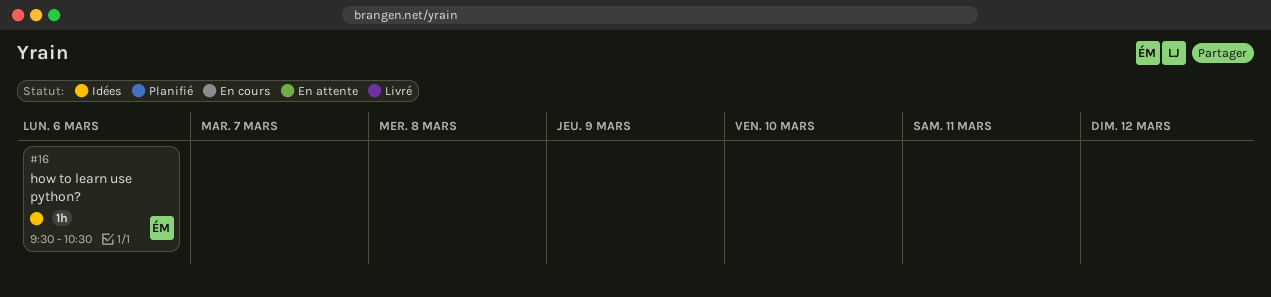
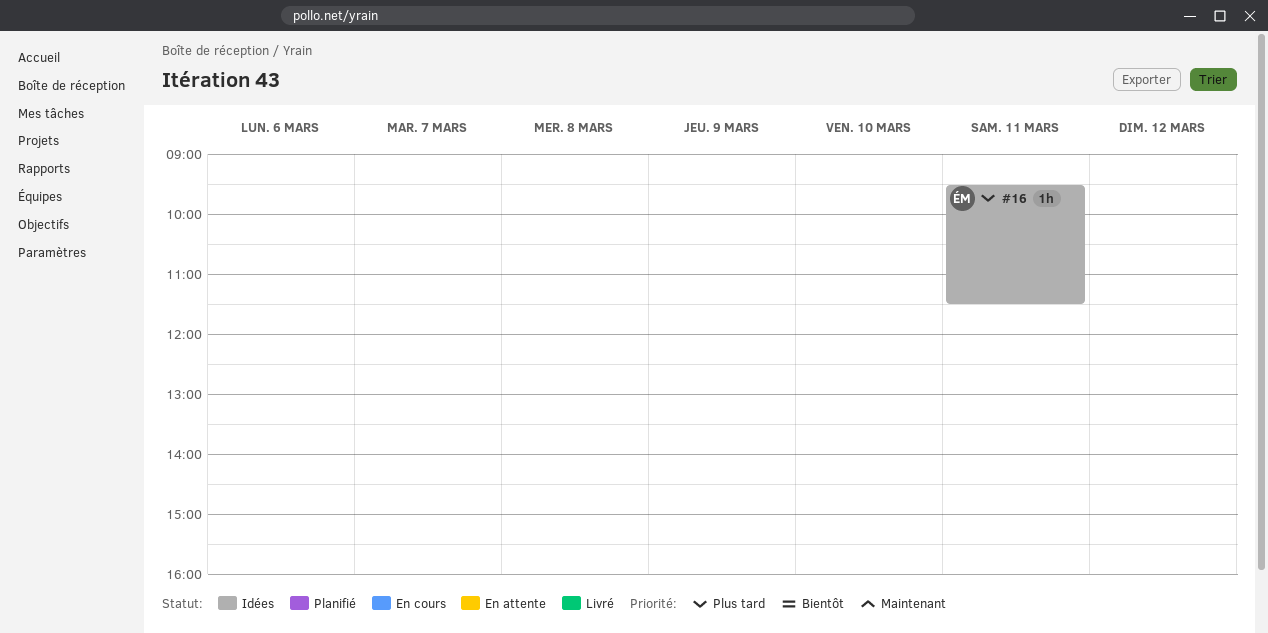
#16, day: Mar 6 -> Mar 11
#16, ends: 10:30 -> 11:30

